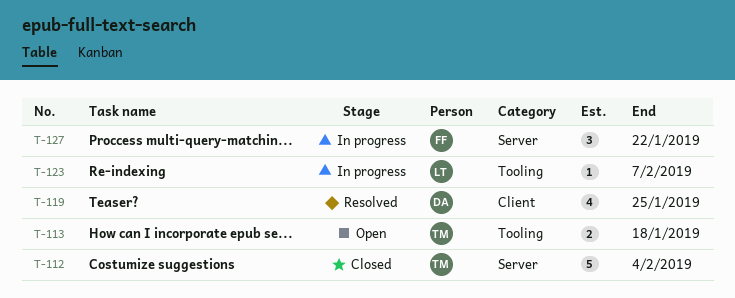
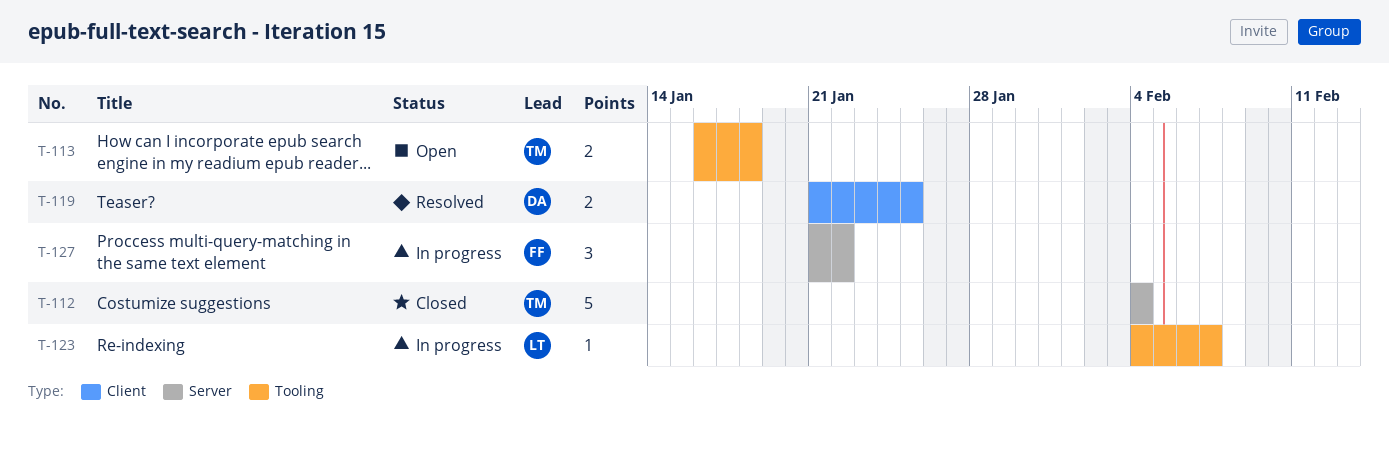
T-119, estimate: 4 -> 2

